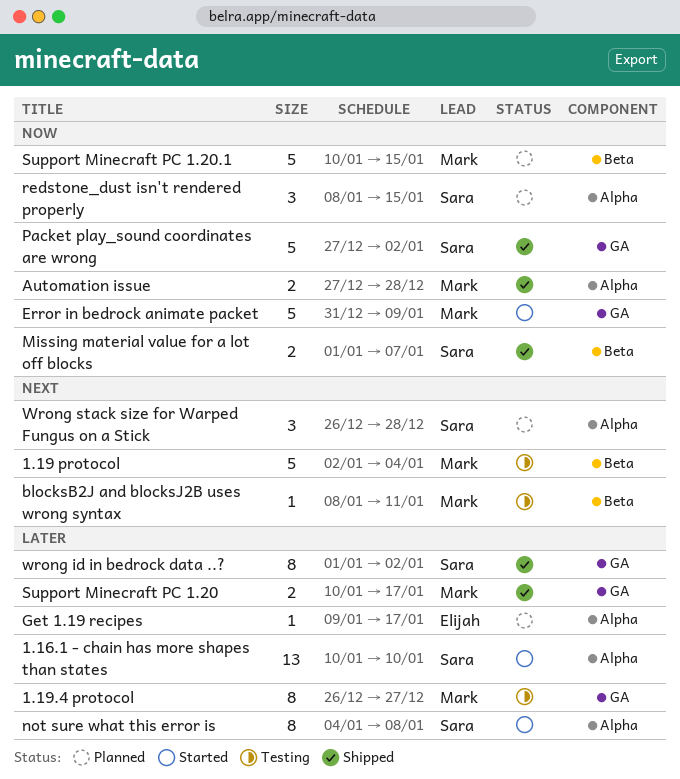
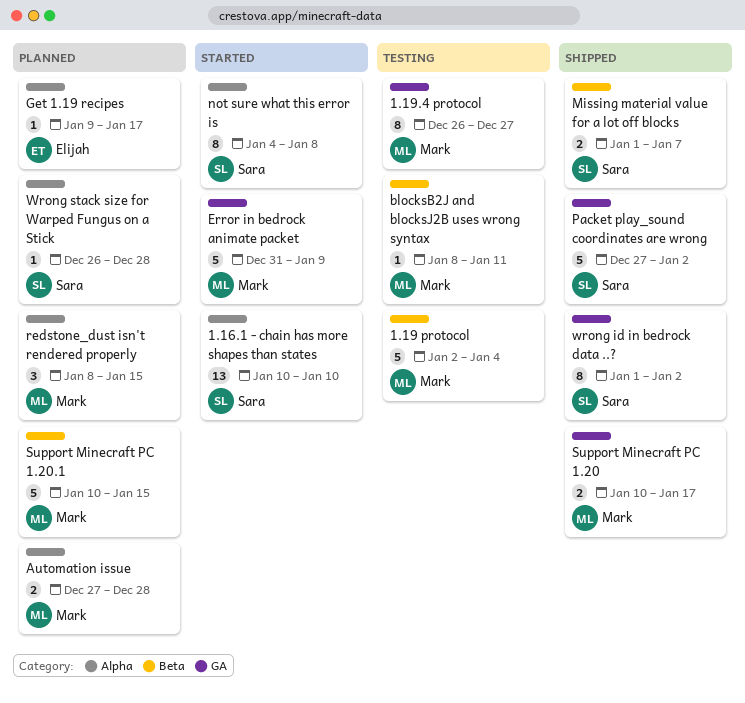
Automation issue, status: Shipped -> Planned
redstone_dust isn't rendered properly, owner: Sara -> Mark
Wrong stack size for Warped Fungus on a Stick, estimate: 3 -> 1

